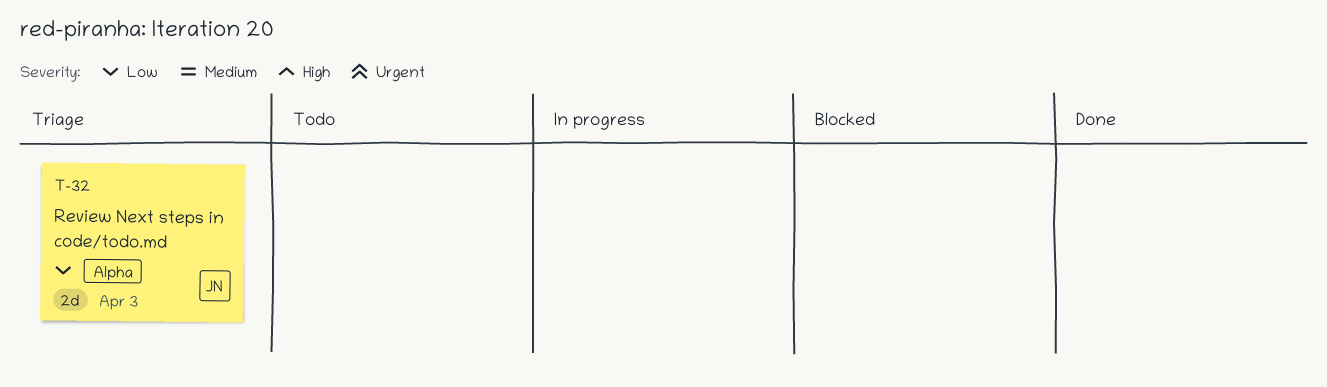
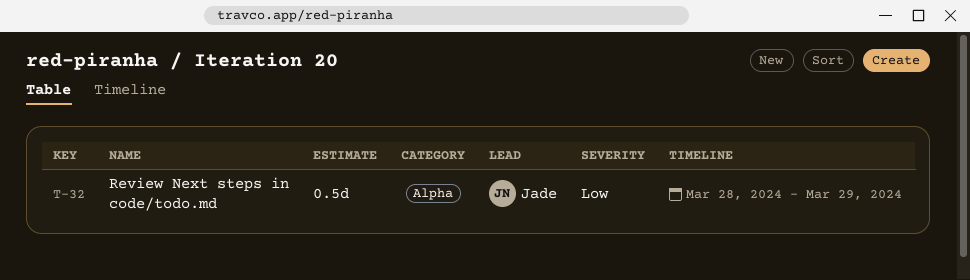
T-32, estimate: 2d -> 0.5d
T-32, due: Apr 3 -> Mar 29

